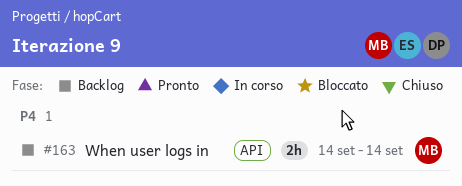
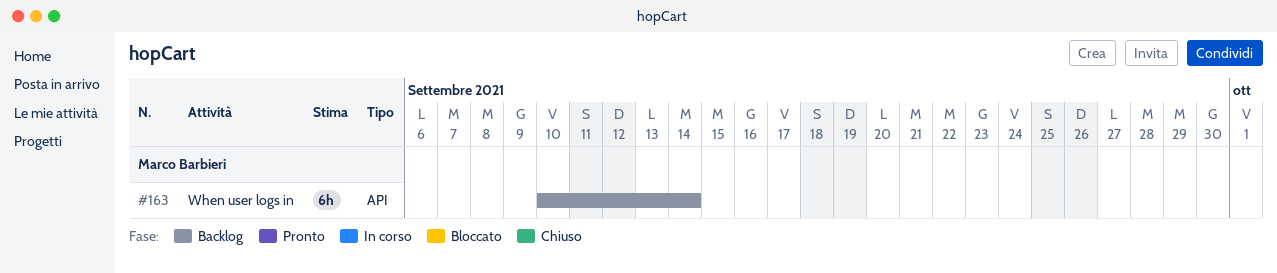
#163, estimate: 2h -> 6h
#163, start: Sep 14 -> Sep 10

